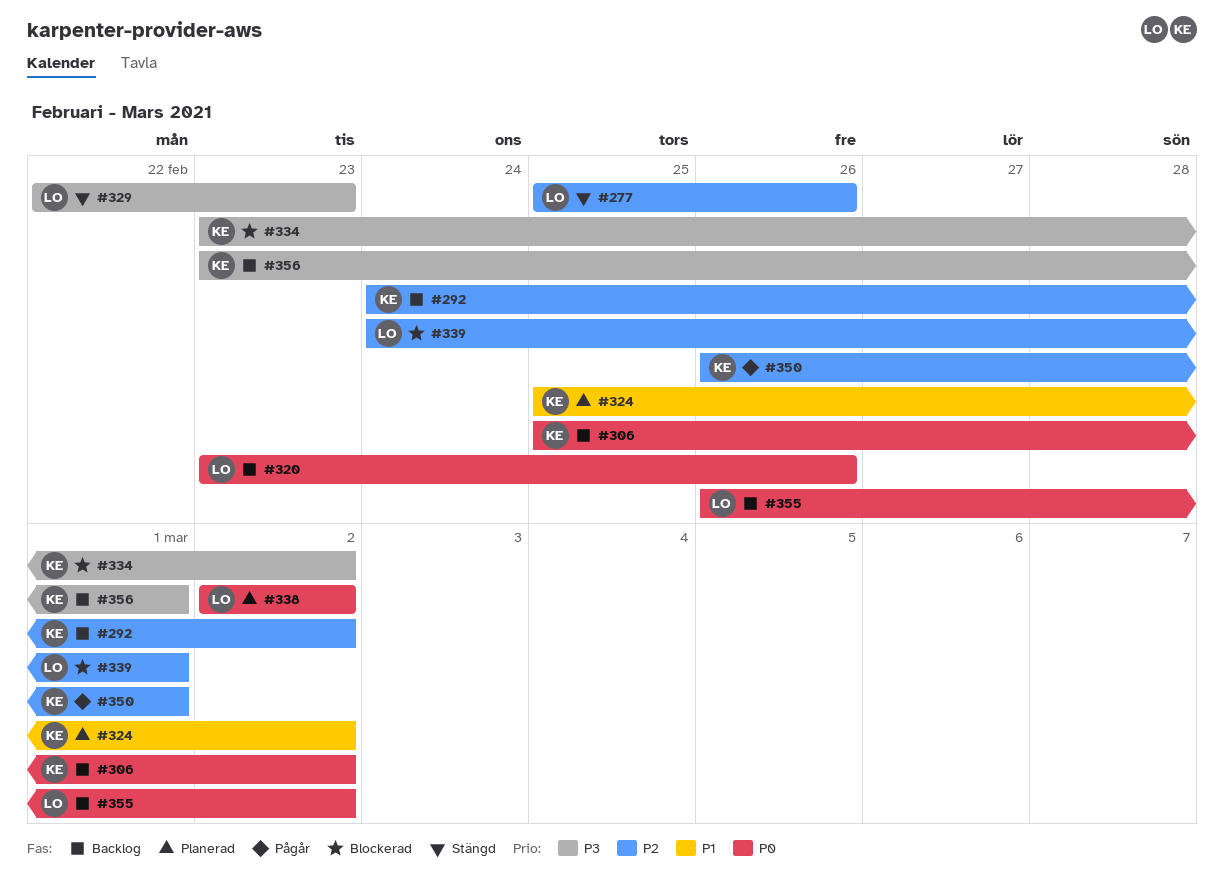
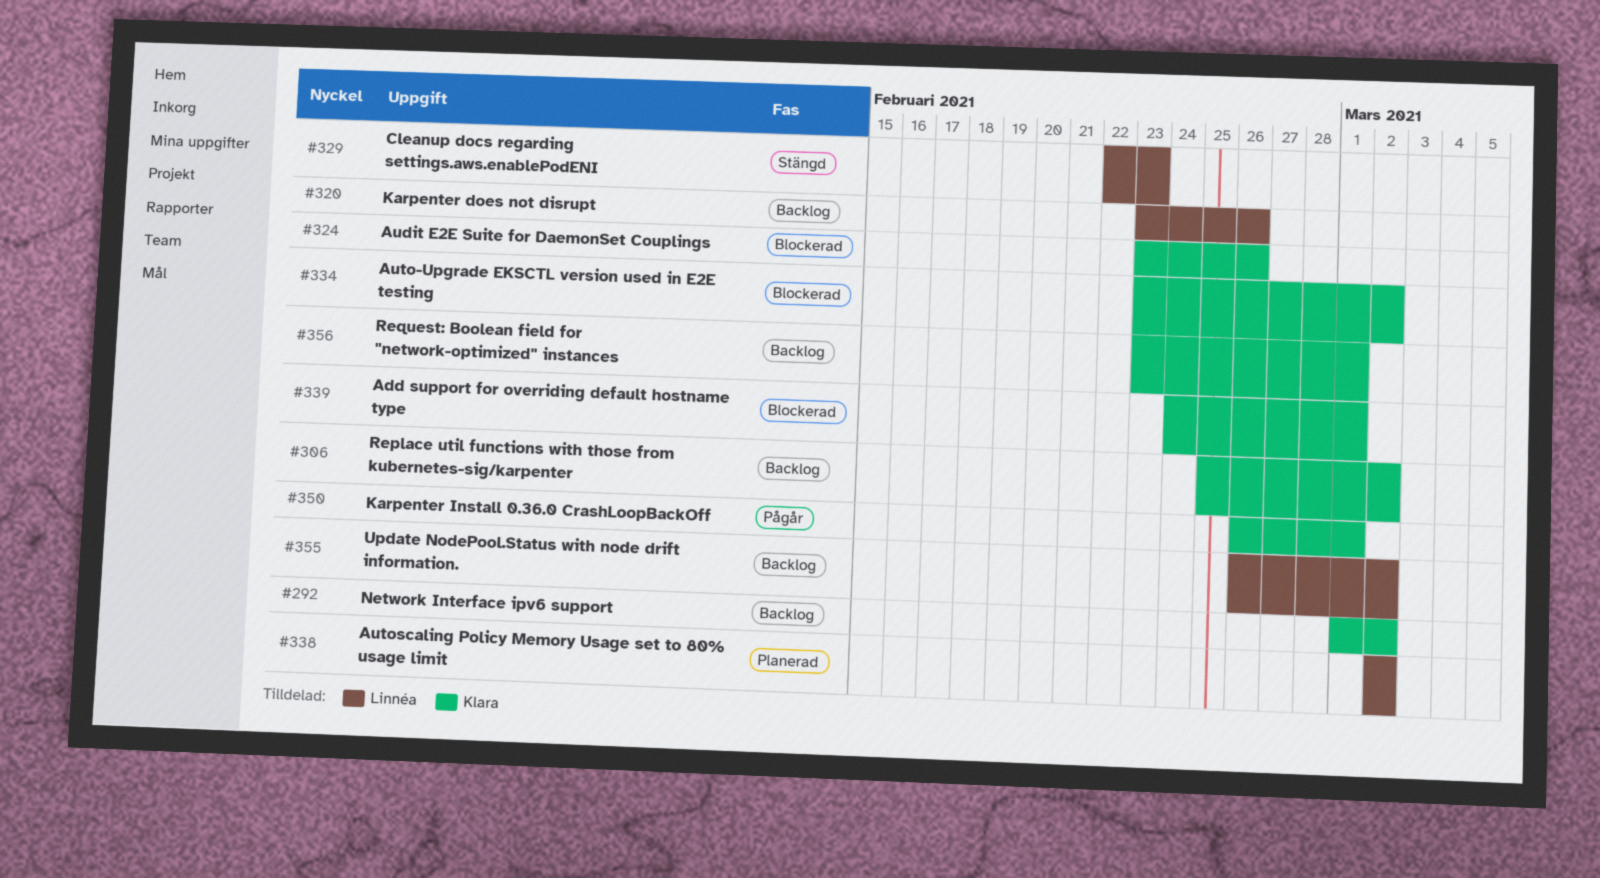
#277: present -> none
#292, start: Feb 24 -> Mar 1
#324, status: Planerad -> Blockerad
#324, start: Feb 25 -> Feb 23
#324, due: Mar 2 -> Feb 26
#339, owner: Linnéa -> Klara

